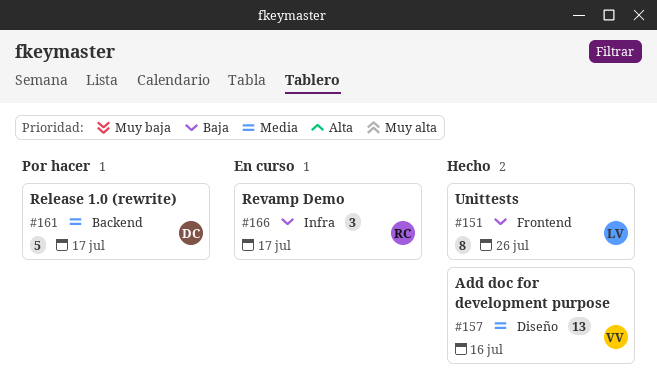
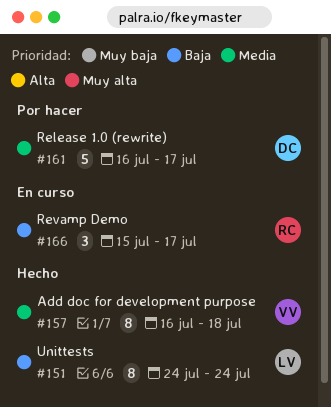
#151, due: Jul 26 -> Jul 24
#157, estimate: 13 -> 8
#157, due: Jul 16 -> Jul 18

